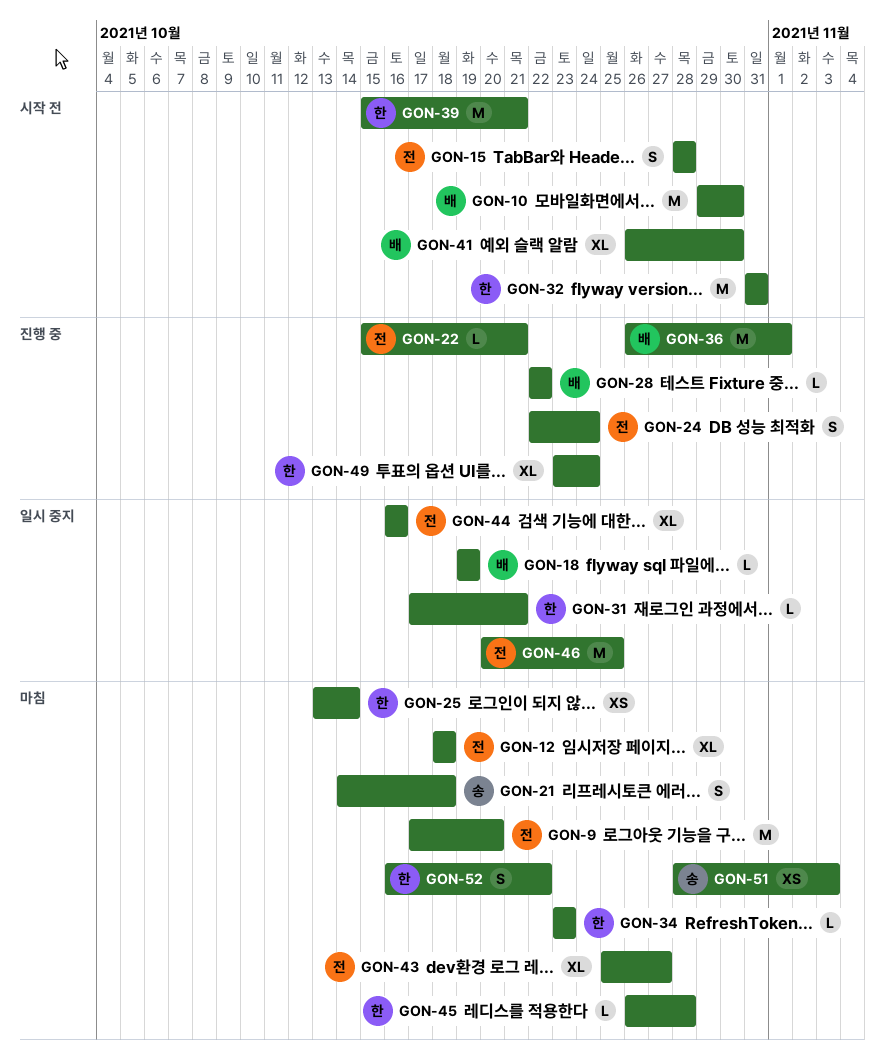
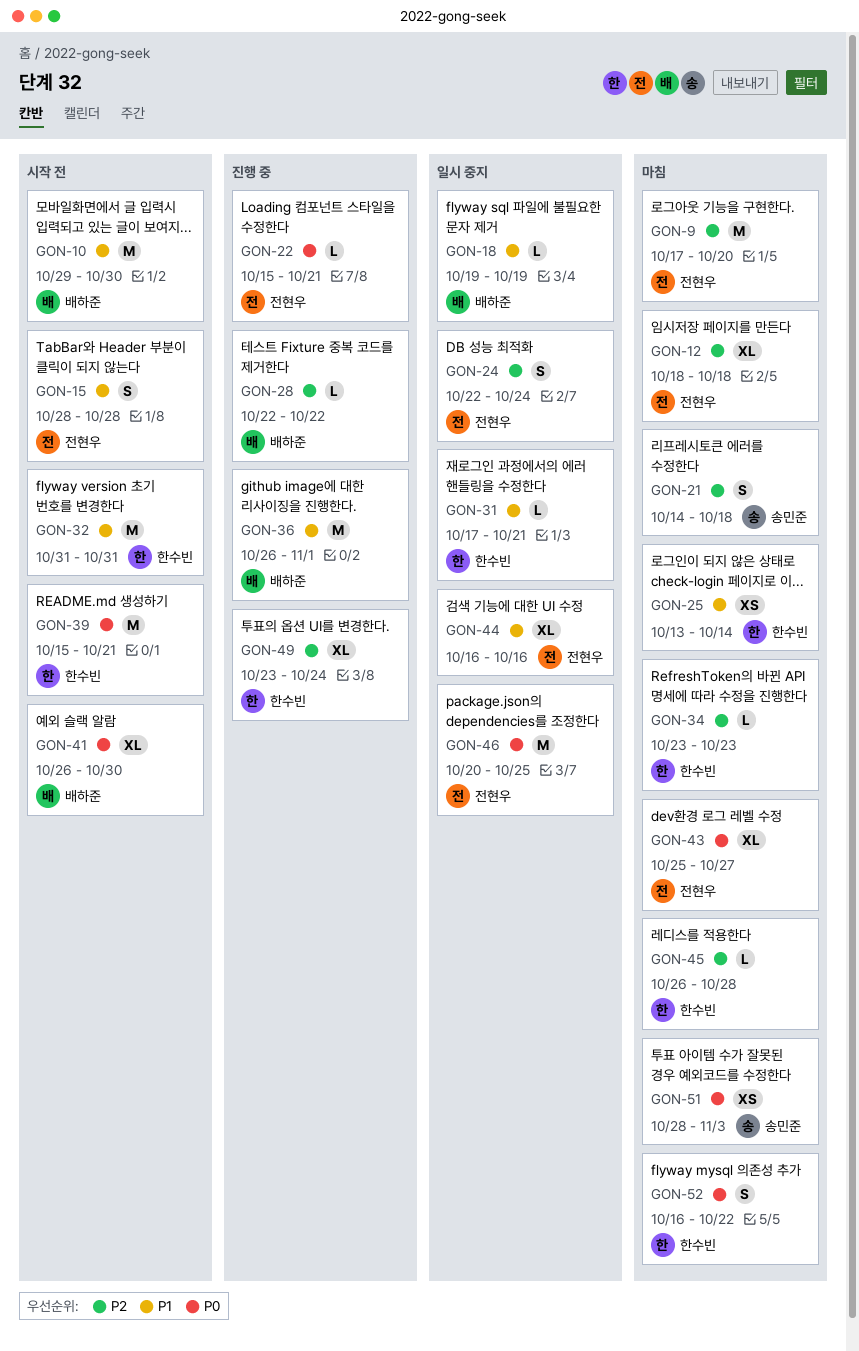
GON-24, status: 진행 중 -> 일시 중지

